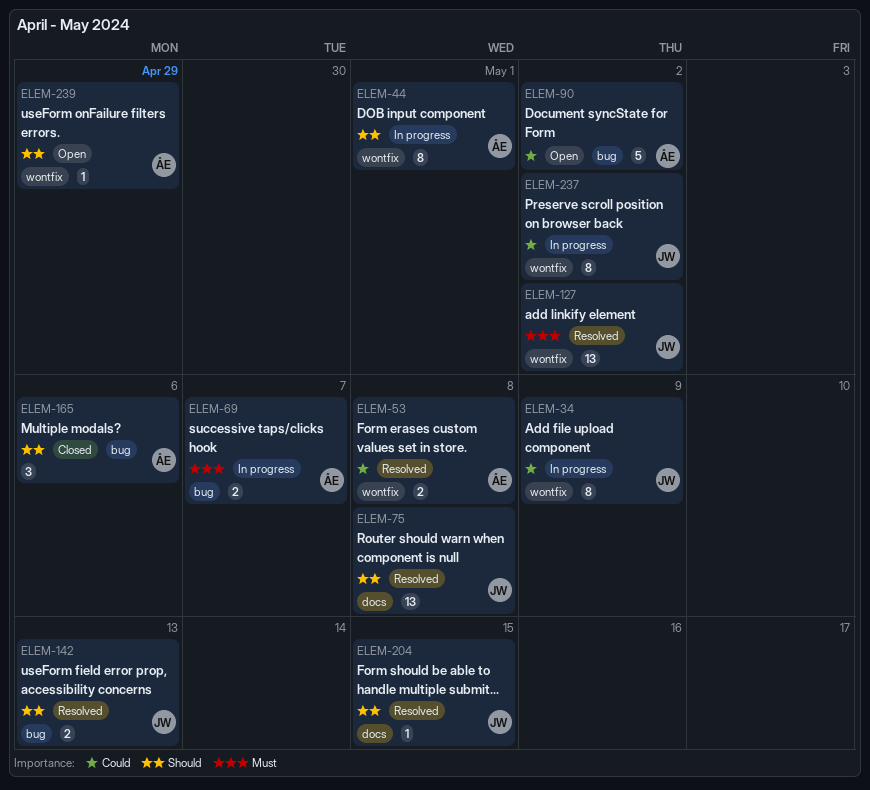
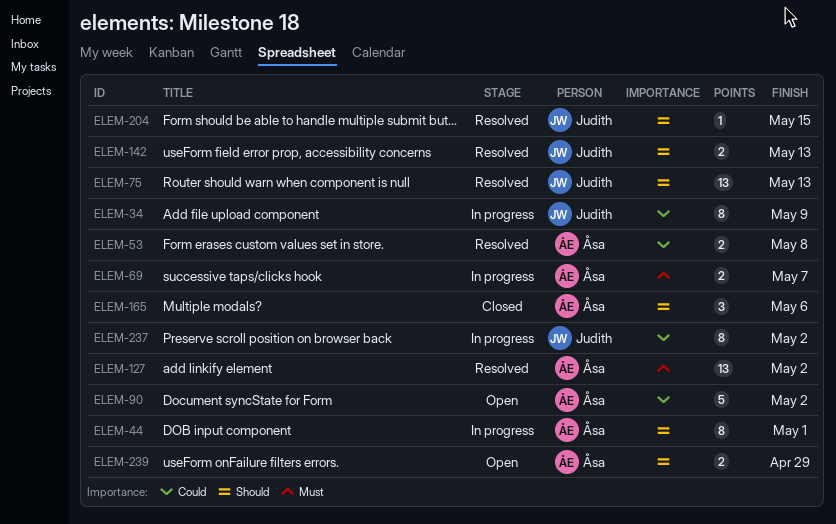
ELEM-75, due: May 8 -> May 13
ELEM-127, owner: Judith -> Åsa
ELEM-239, estimate: 1 -> 2

